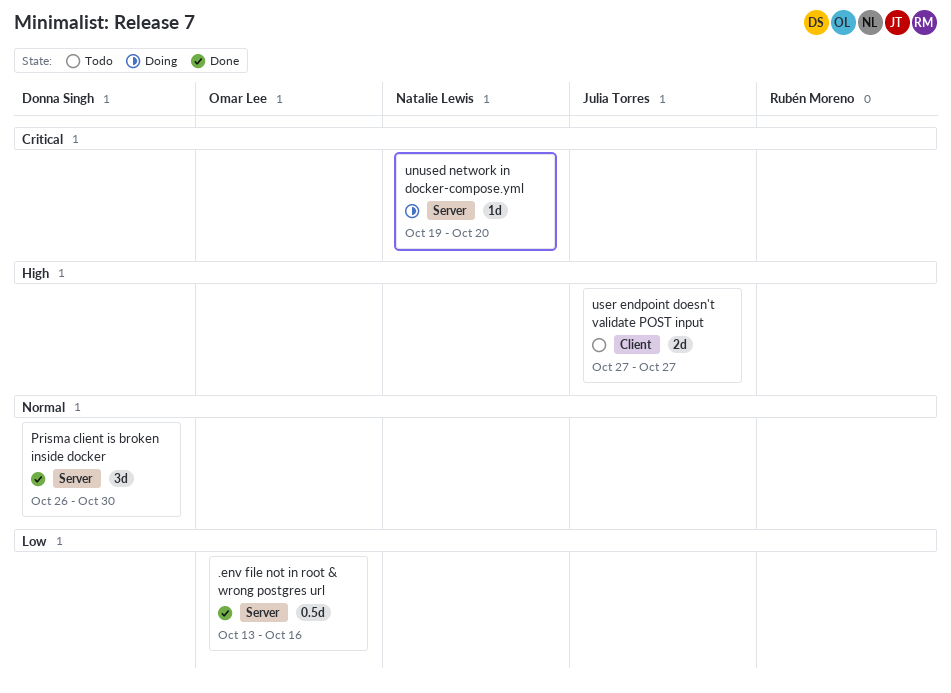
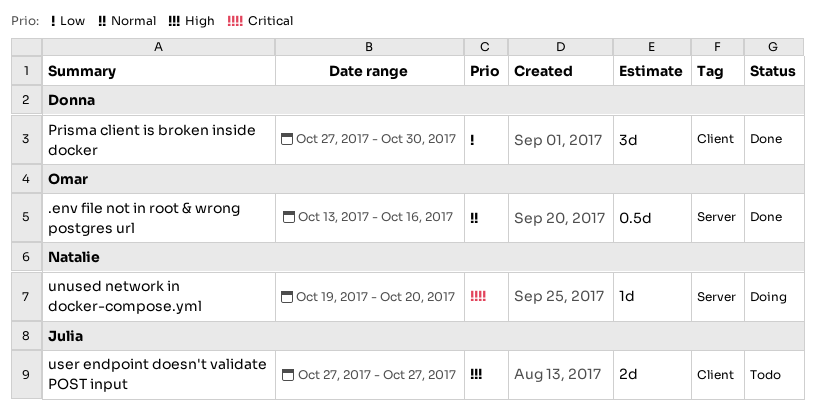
.env file not in root & wrong postgres url, priority: Low -> Normal
Prisma client is broken inside docker, priority: Normal -> Low
Prisma client is broken inside docker, label: Server -> Client
Prisma client is broken inside docker, start: Oct 26 -> Oct 27

